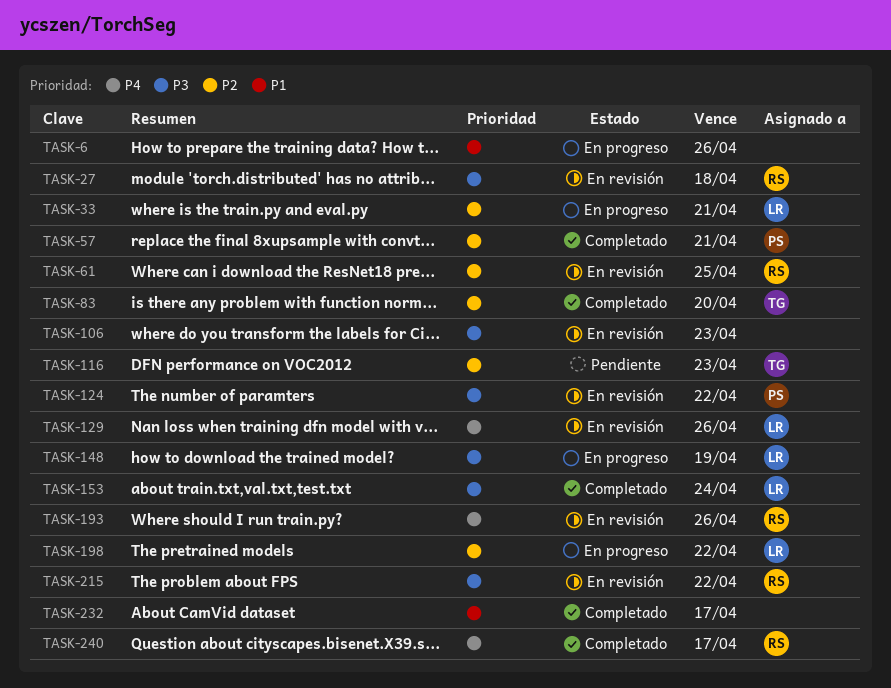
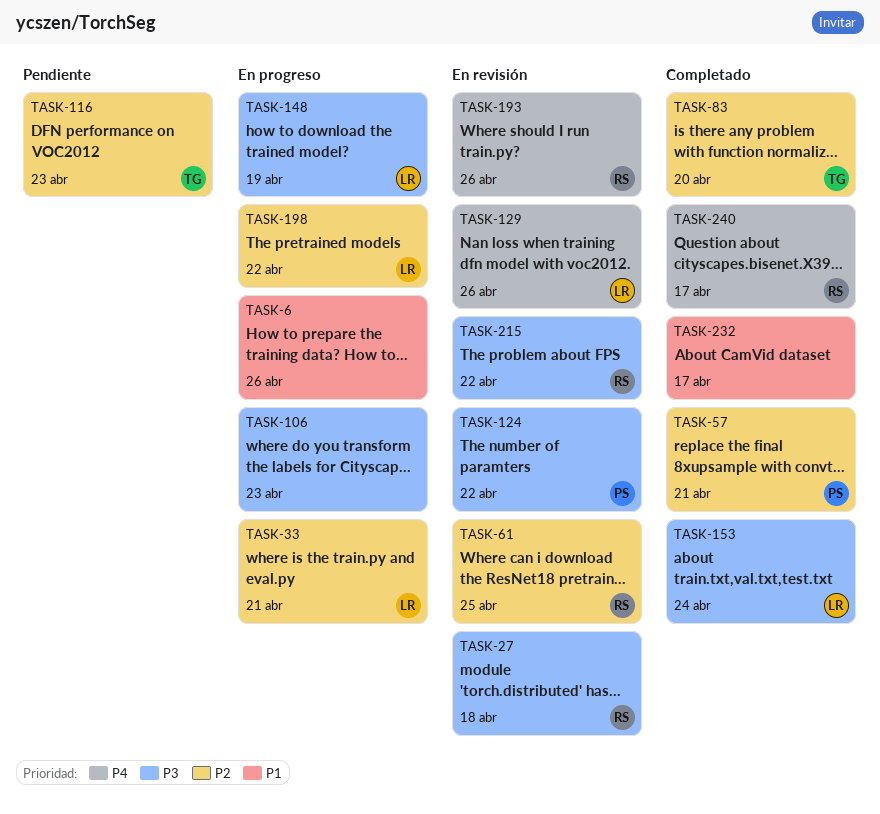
TASK-106, status: En revisión -> En progreso

